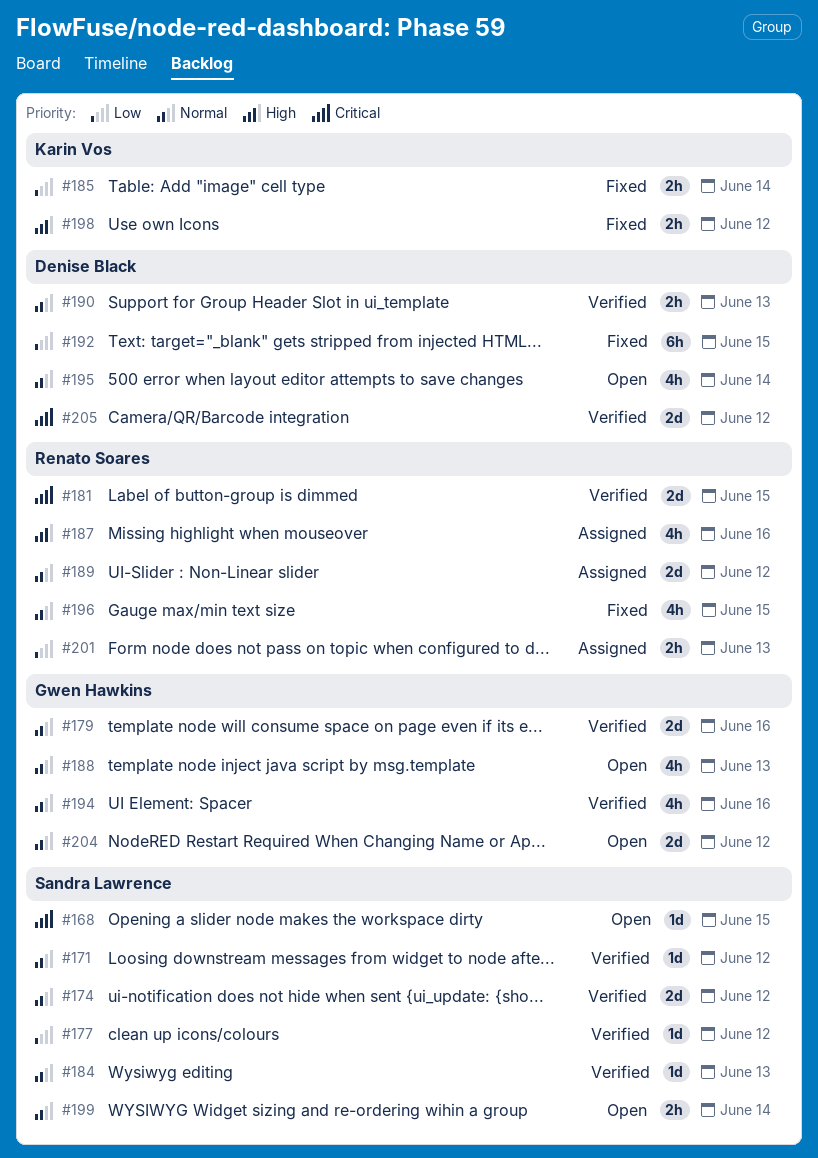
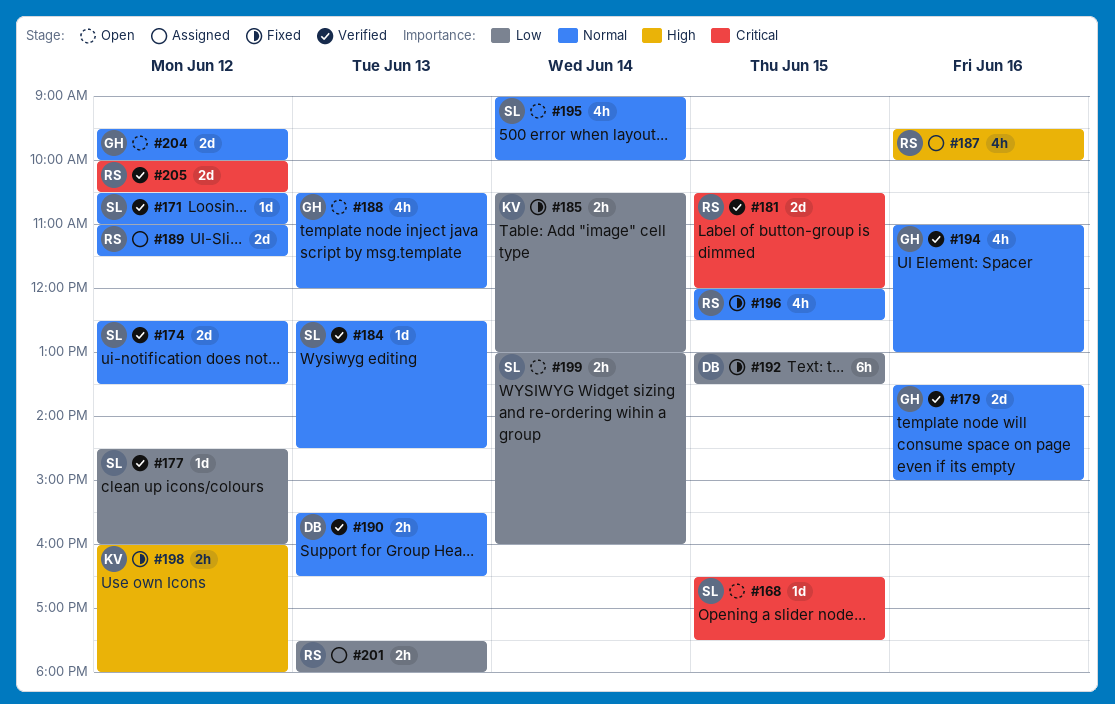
#195, owner: Denise Black -> Sandra Lawrence
#199, priority: Normal -> Low
#205, owner: Denise Black -> Renato Soares

